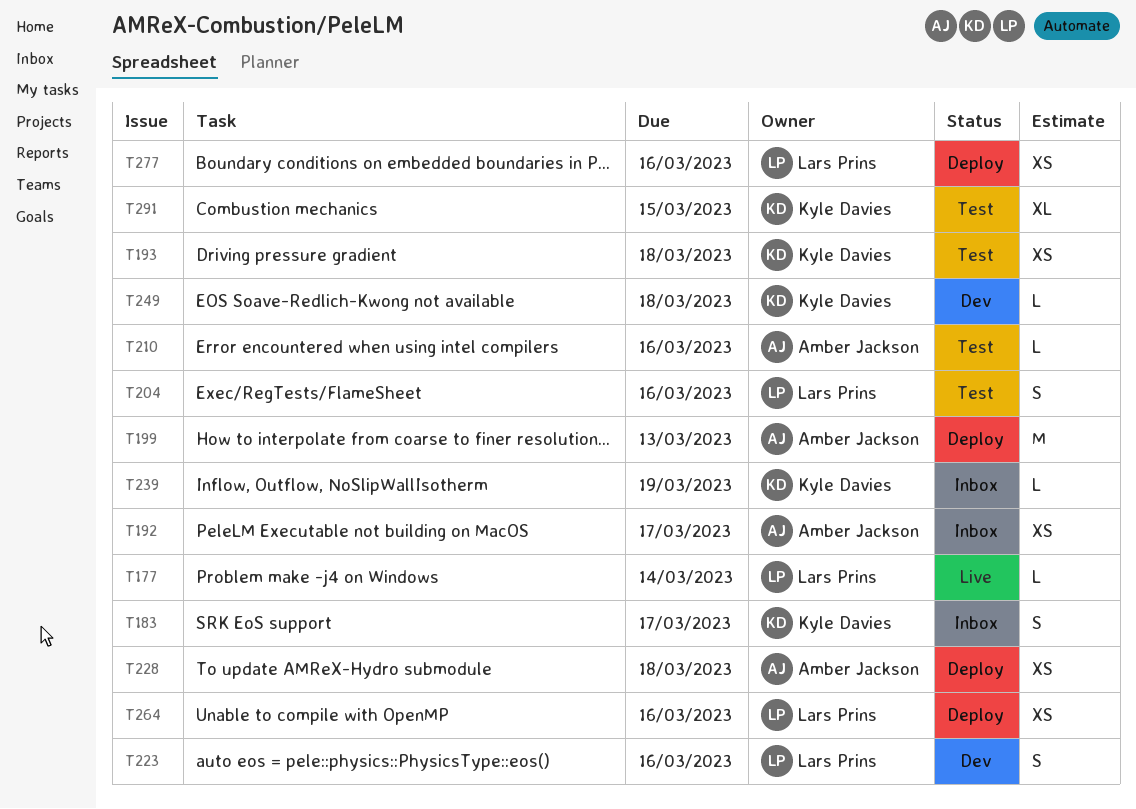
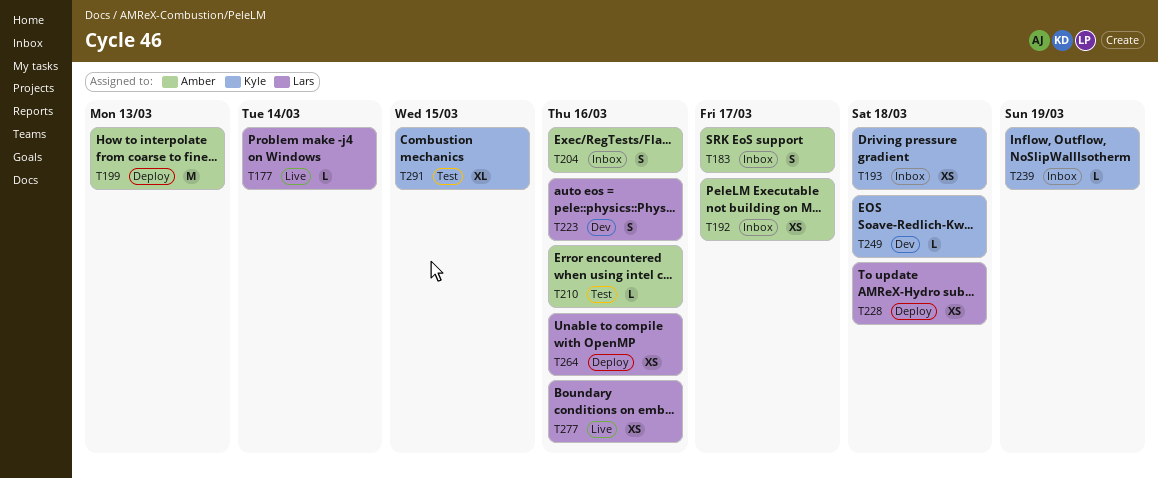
T183, owner: Kyle Davies -> Amber Jackson
T193, status: Test -> Inbox
T204, status: Test -> Inbox
T204, owner: Lars Prins -> Amber Jackson
T228, owner: Amber Jackson -> Lars Prins
T277, status: Deploy -> Live

